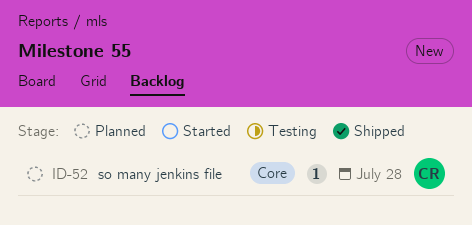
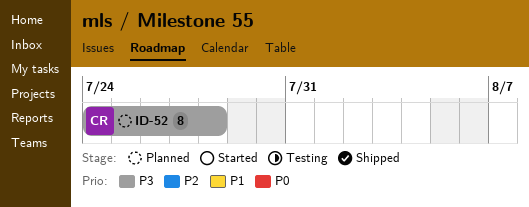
ID-52, estimate: 1 -> 8

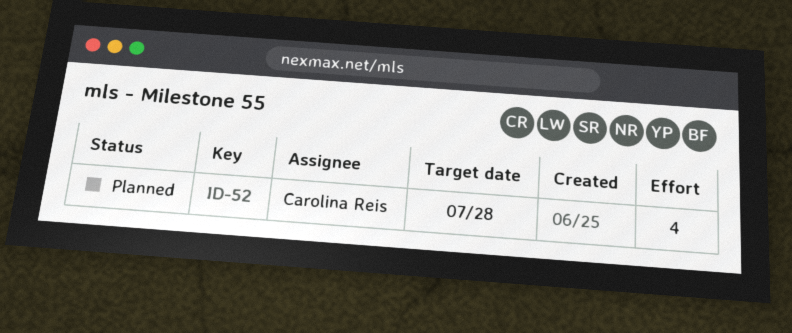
ID-52, estimate: 8 -> 4

